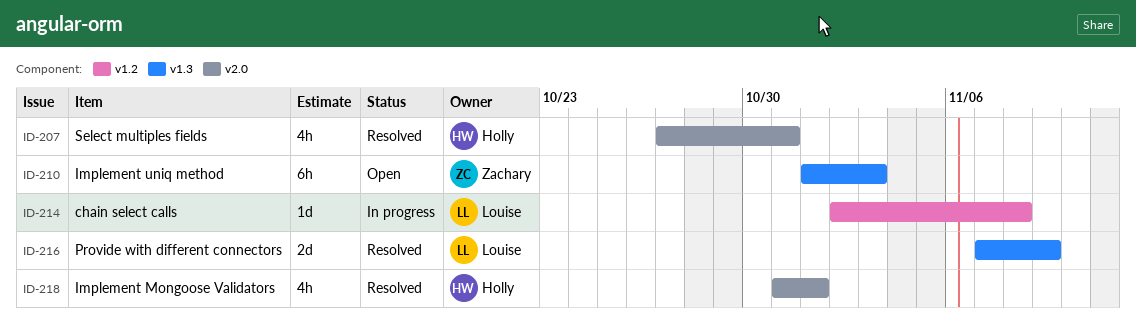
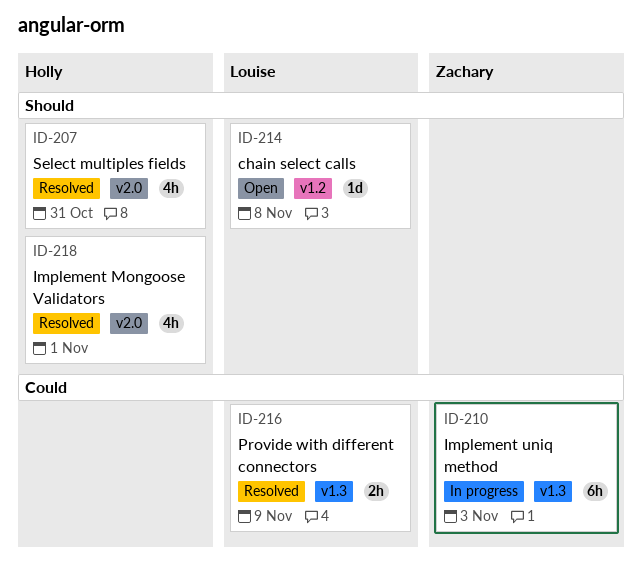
ID-210, status: Open -> In progress
ID-214, status: In progress -> Open
ID-216, estimate: 2d -> 2h

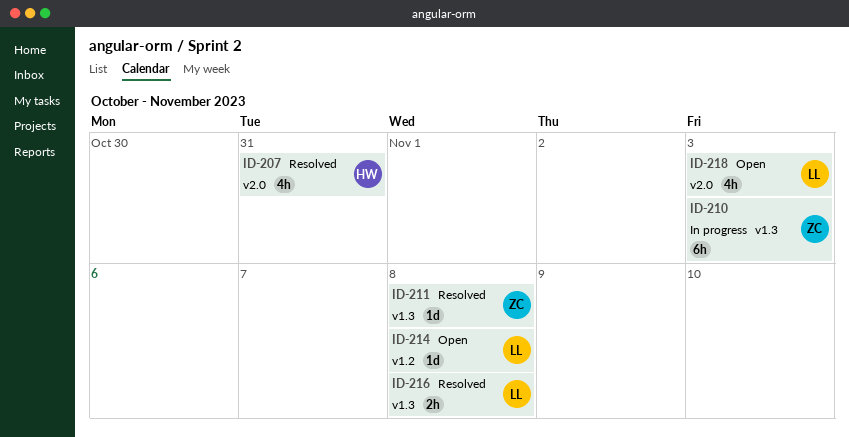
ID-211: none -> present
ID-216, due: Nov 9 -> Nov 8
ID-218, status: Resolved -> Open
ID-218, owner: Holly -> Louise
ID-218, due: Nov 1 -> Nov 3

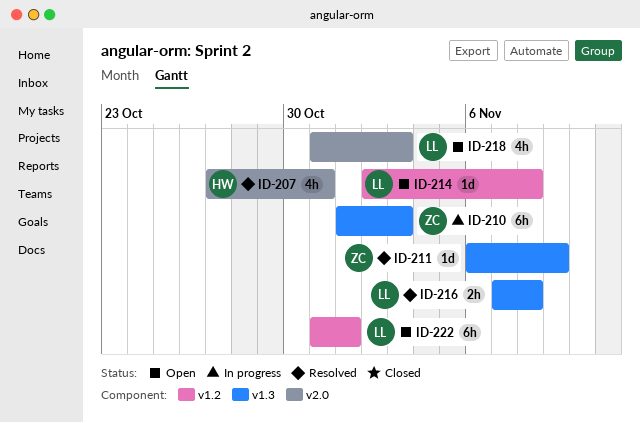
ID-211, due: Nov 8 -> Nov 9
ID-222: none -> present

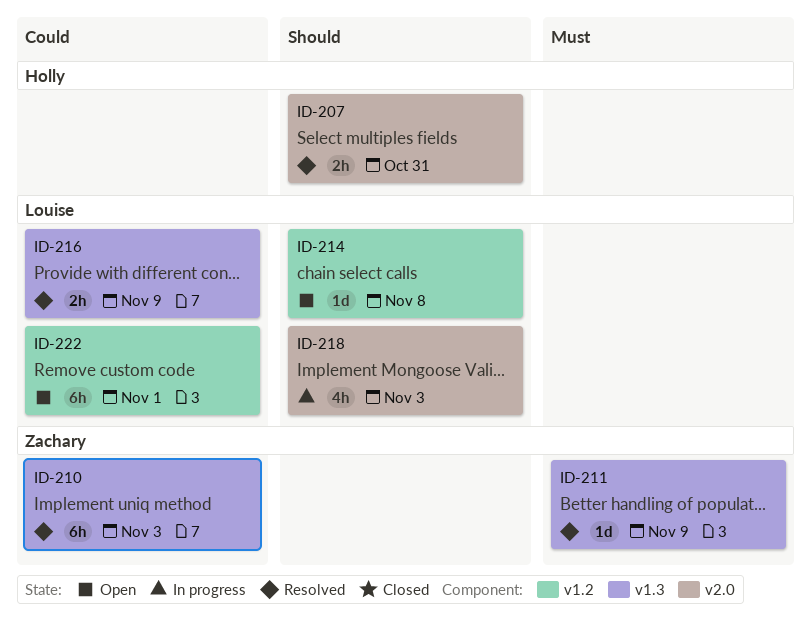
ID-207, estimate: 4h -> 2h
ID-210, status: In progress -> Resolved
ID-216, due: Nov 8 -> Nov 9
ID-218, status: Open -> In progress

